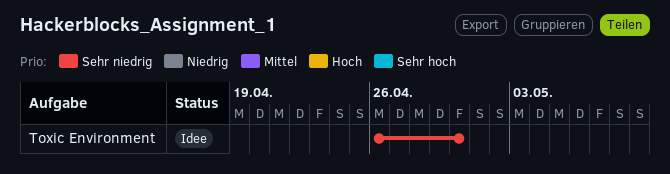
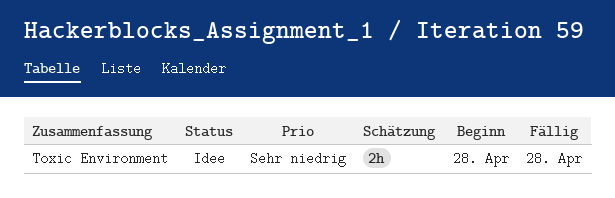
Toxic Environment, start: Apr 26 -> Apr 28
Toxic Environment, due: Apr 30 -> Apr 28

